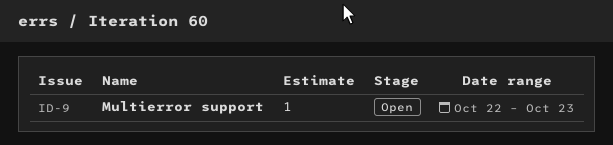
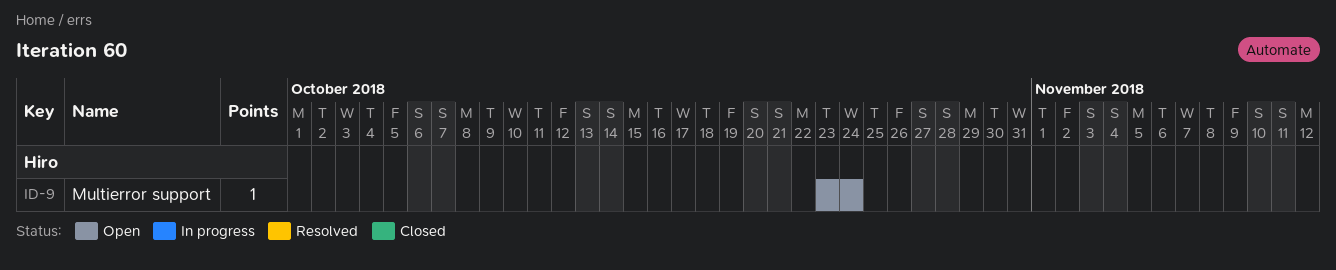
ID-9, start: Oct 22 -> Oct 23
ID-9, due: Oct 23 -> Oct 24

